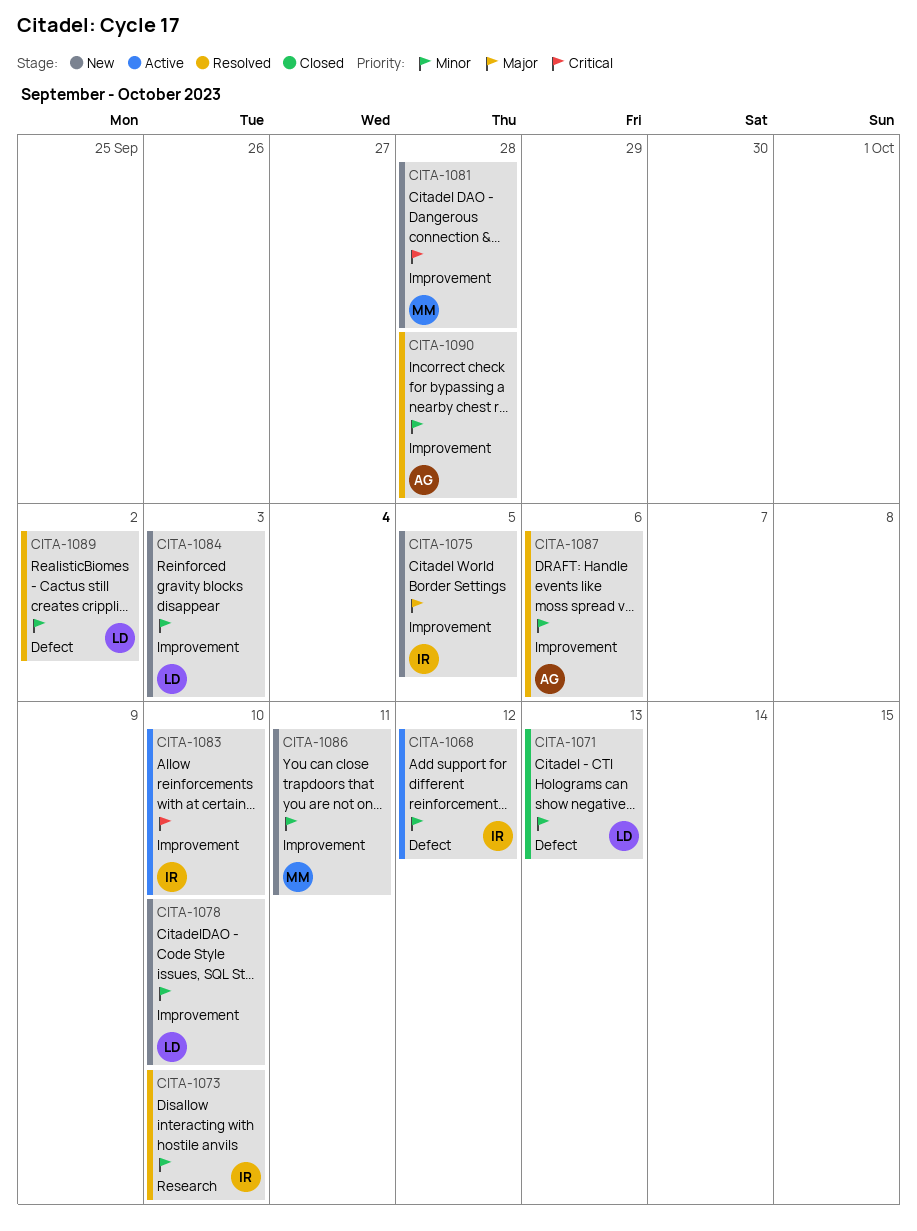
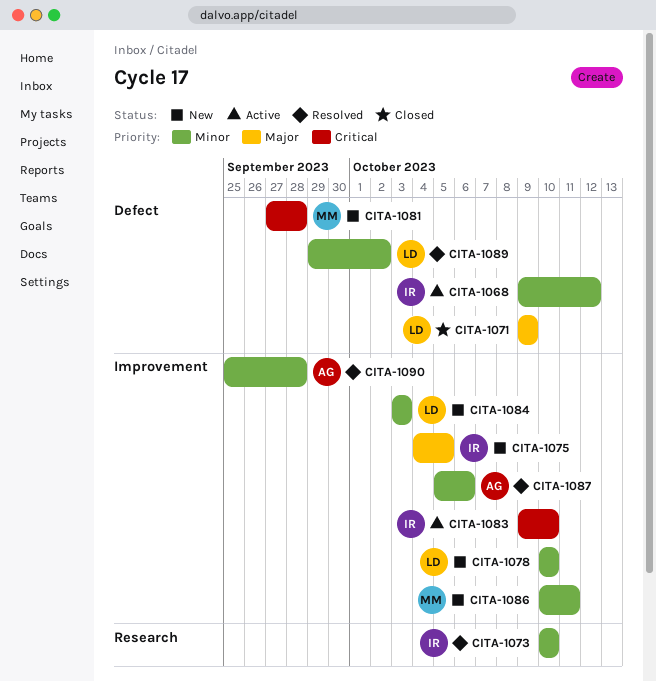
CITA-1071, priority: Minor -> Major
CITA-1071, due: Oct 13 -> Oct 9
CITA-1081, label: Improvement -> Defect

